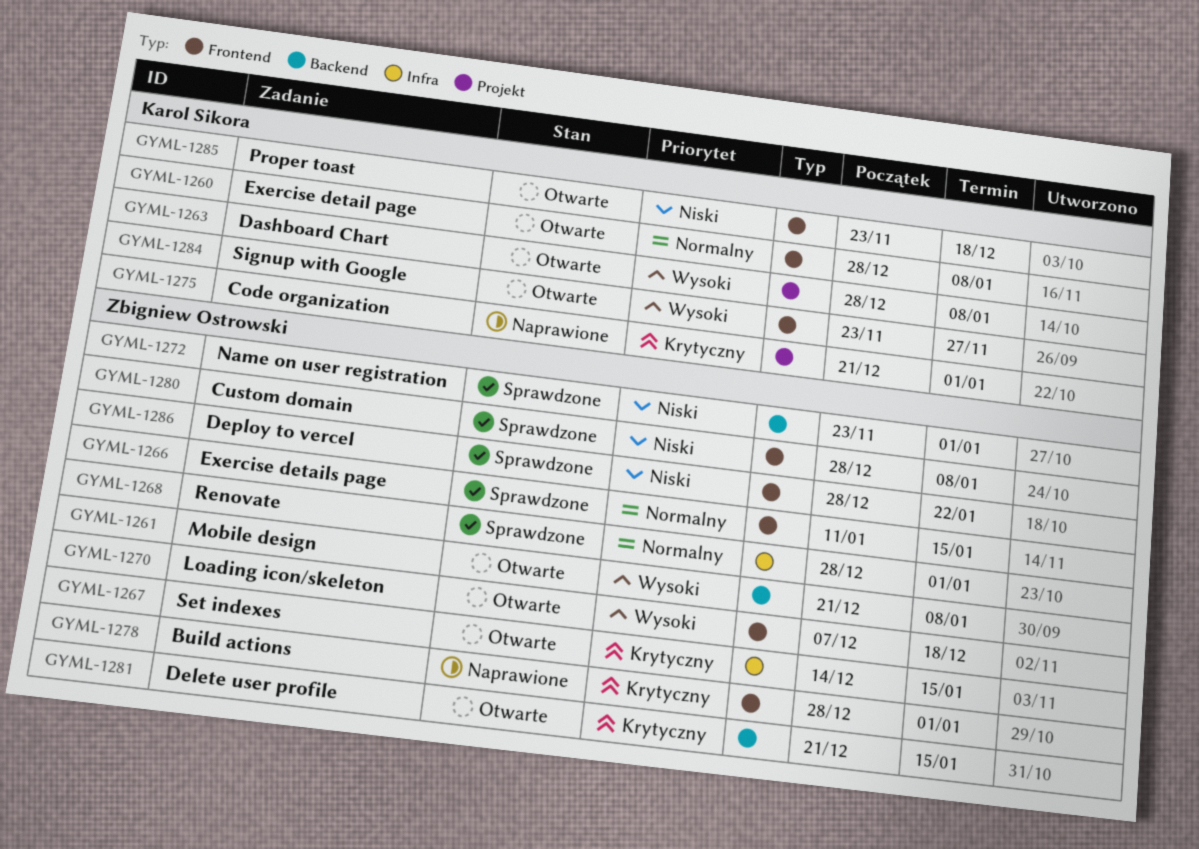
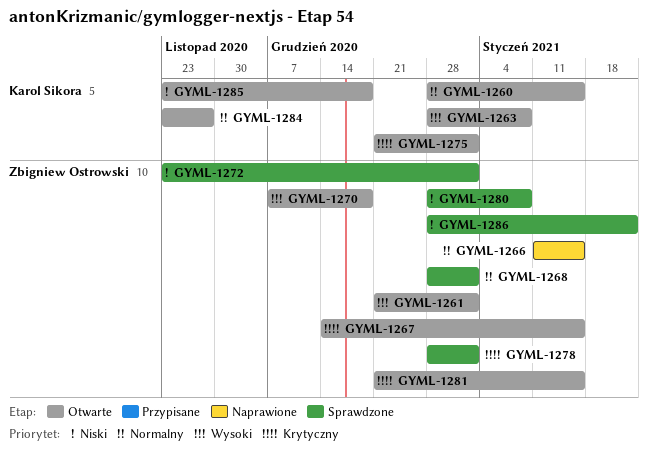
GYML-1260, due: Jan 8 -> Jan 15
GYML-1261, due: Jan 8 -> Jan 1
GYML-1266, status: Sprawdzone -> Naprawione
GYML-1275, status: Naprawione -> Otwarte
GYML-1278, status: Naprawione -> Sprawdzone
GYML-1284, priority: Wysoki -> Normalny

